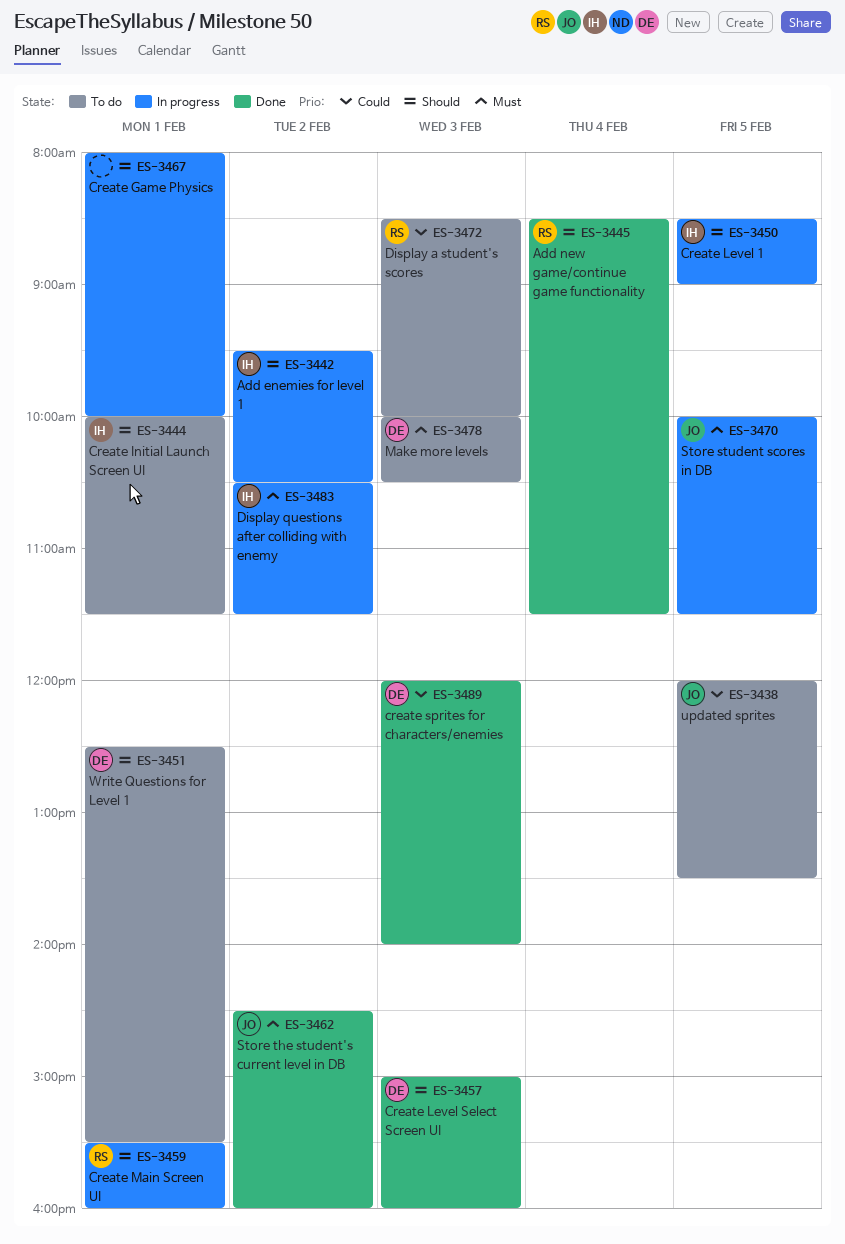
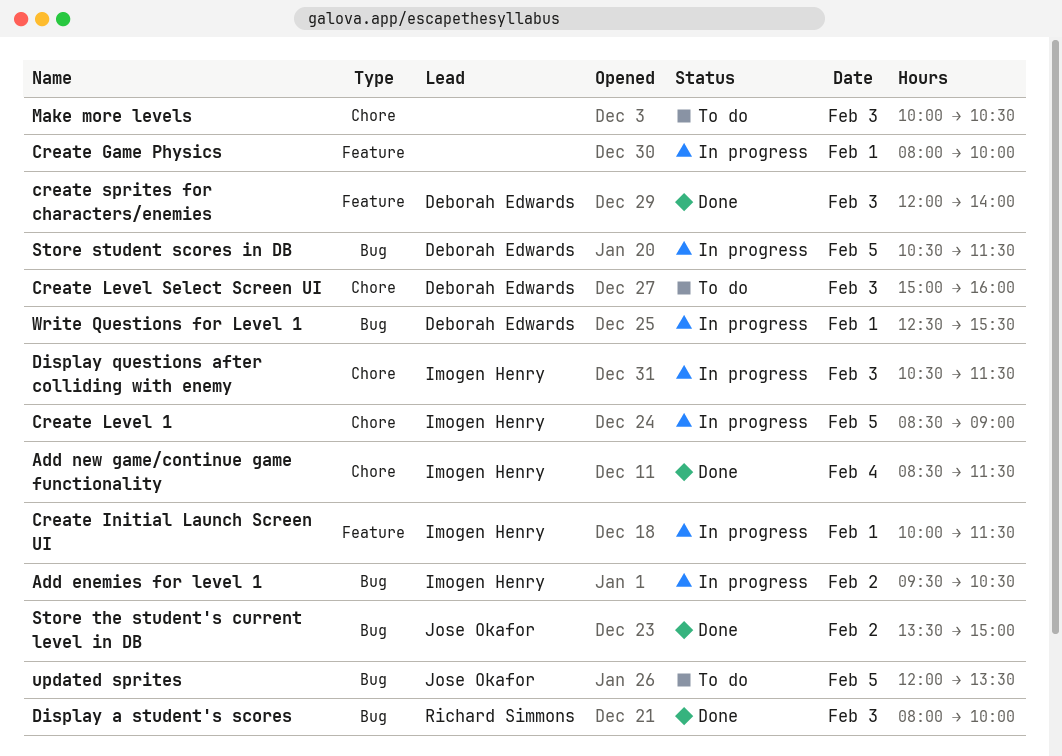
Add new game/continue game functionality, owner: Richard Simmons -> Imogen Henry
Create Initial Launch Screen UI, status: To do -> In progress
Create Level Select Screen UI, status: Done -> To do
Create Main Screen UI: present -> none
Display a student's scores, status: To do -> Done
Display a student's scores, begins: 08:30 -> 08:00
Display questions after colliding with enemy, day: Feb 2 -> Feb 3
Make more levels, owner: Deborah Edwards -> none
Store student scores in DB, owner: Jose Okafor -> Deborah Edwards
Store student scores in DB, begins: 10:00 -> 10:30
Store the student's current level in DB, begins: 14:30 -> 13:30
Store the student's current level in DB, ends: 16:00 -> 15:00
Write Questions for Level 1, status: To do -> In progress

